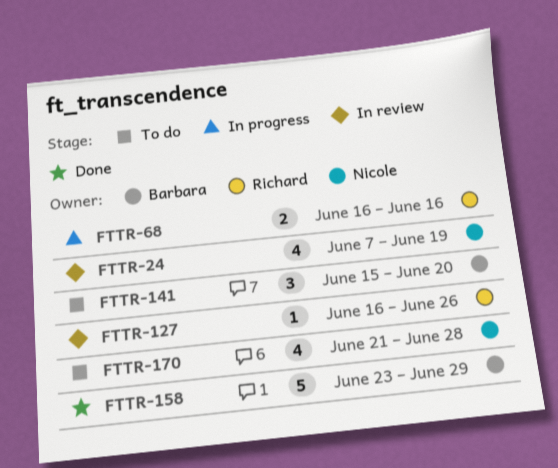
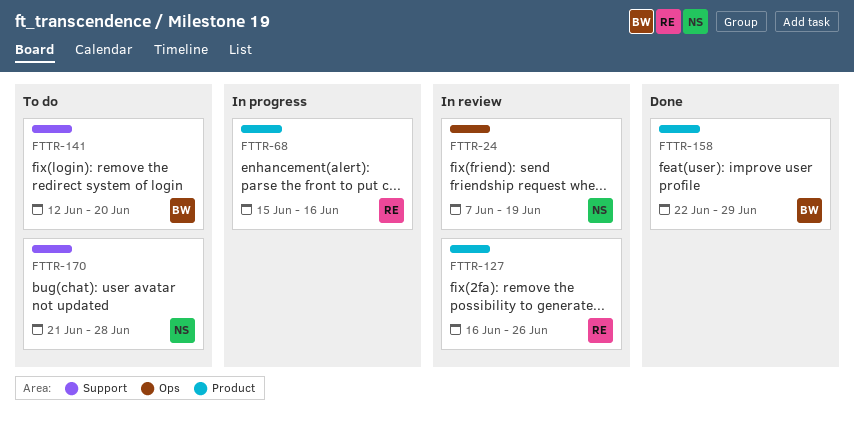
FTTR-68, start: Jun 16 -> Jun 15
FTTR-141, start: Jun 15 -> Jun 12
FTTR-158, start: Jun 23 -> Jun 22

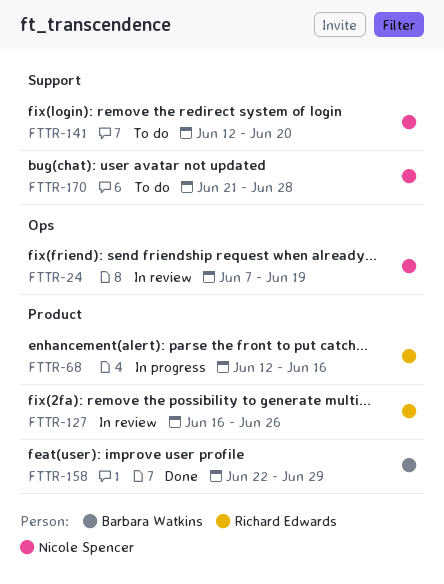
FTTR-68, start: Jun 15 -> Jun 12
FTTR-141, owner: Barbara Watkins -> Nicole Spencer

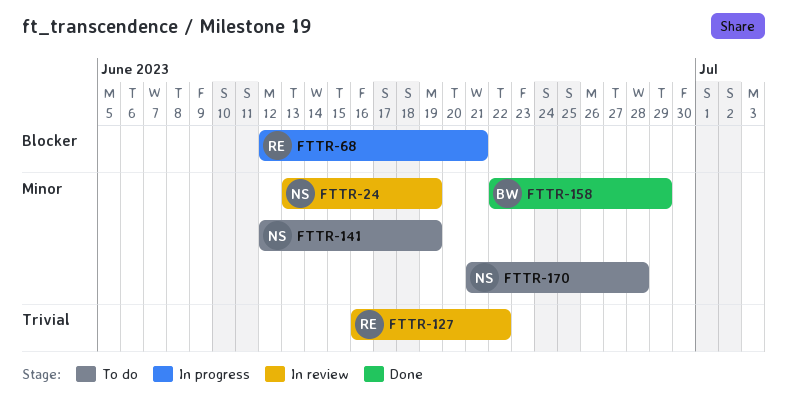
FTTR-24, start: Jun 7 -> Jun 13
FTTR-68, due: Jun 16 -> Jun 21
FTTR-127, due: Jun 26 -> Jun 22
FTTR-141, due: Jun 20 -> Jun 19

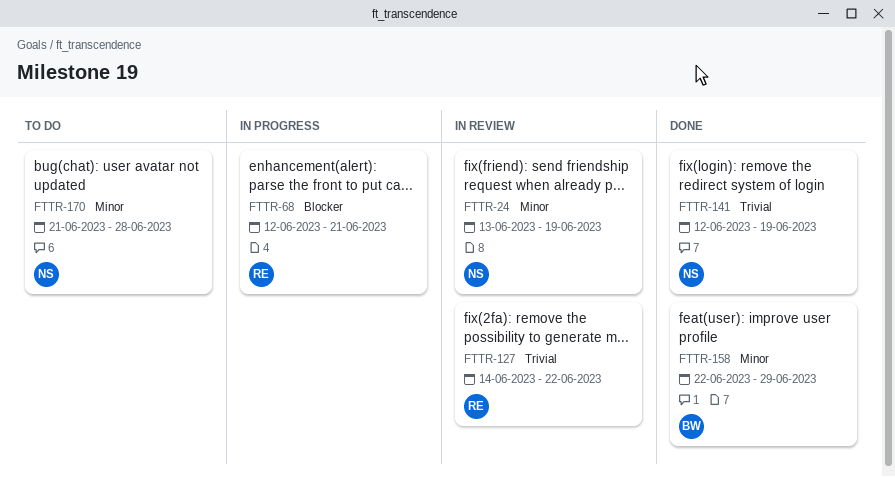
FTTR-127, start: Jun 16 -> Jun 14
FTTR-141, status: To do -> Done
FTTR-141, priority: Minor -> Trivial

